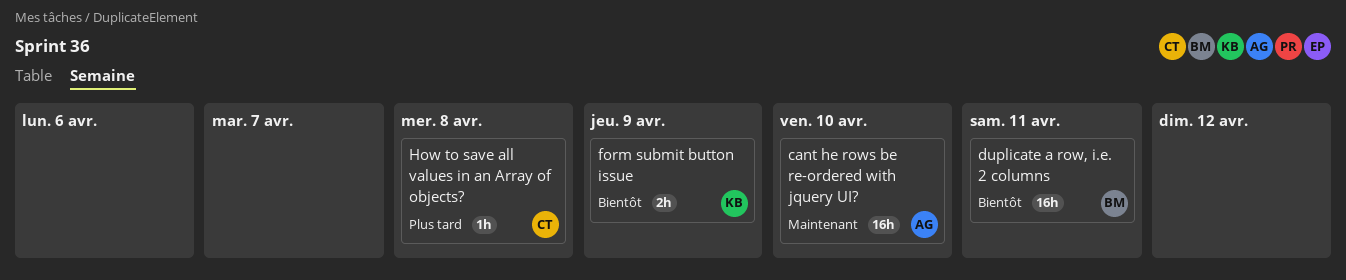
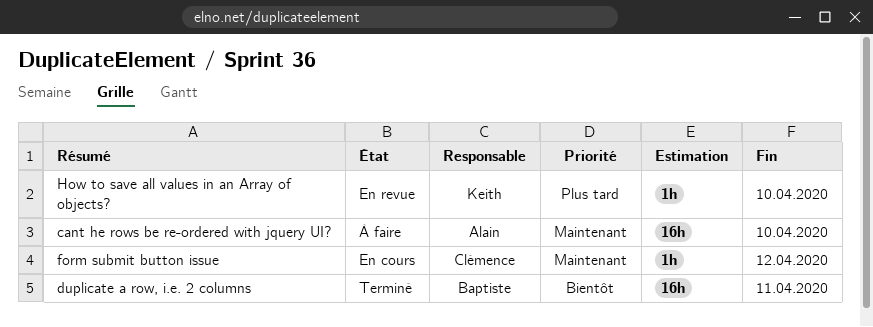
form submit button issue, owner: Keith -> Clémence
form submit button issue, priority: Bientôt -> Maintenant
form submit button issue, estimate: 2h -> 1h
form submit button issue, due: Apr 9 -> Apr 12
How to save all values in an Array of objects?, owner: Clémence -> Keith
How to save all values in an Array of objects?, due: Apr 8 -> Apr 10

